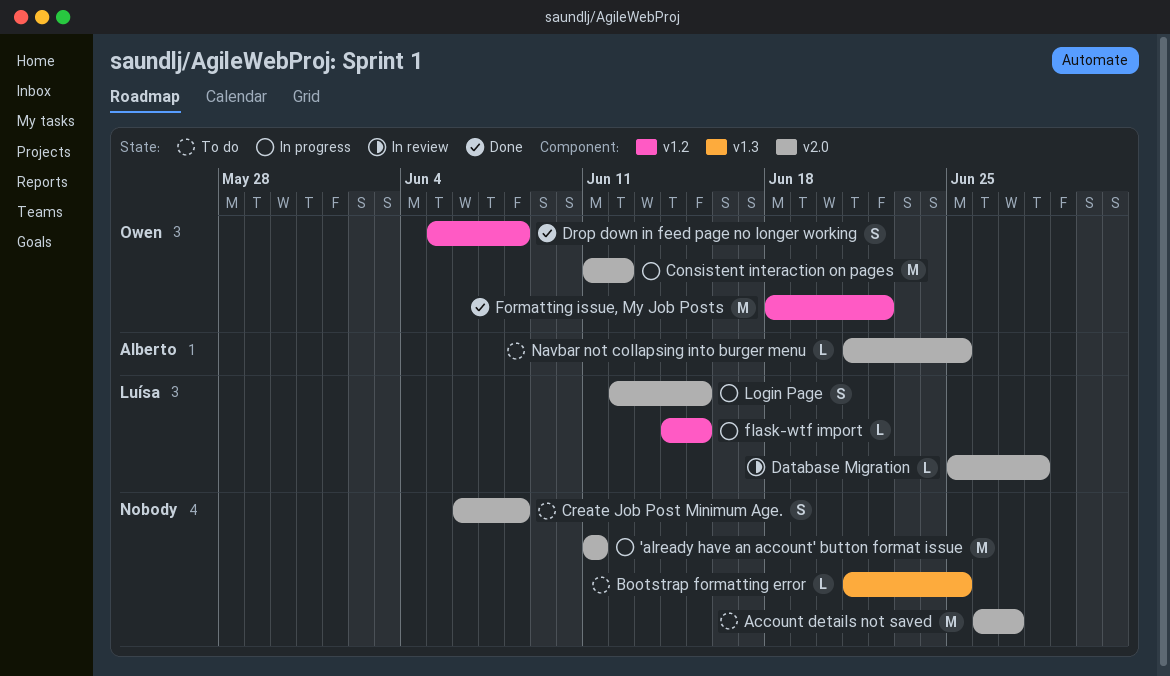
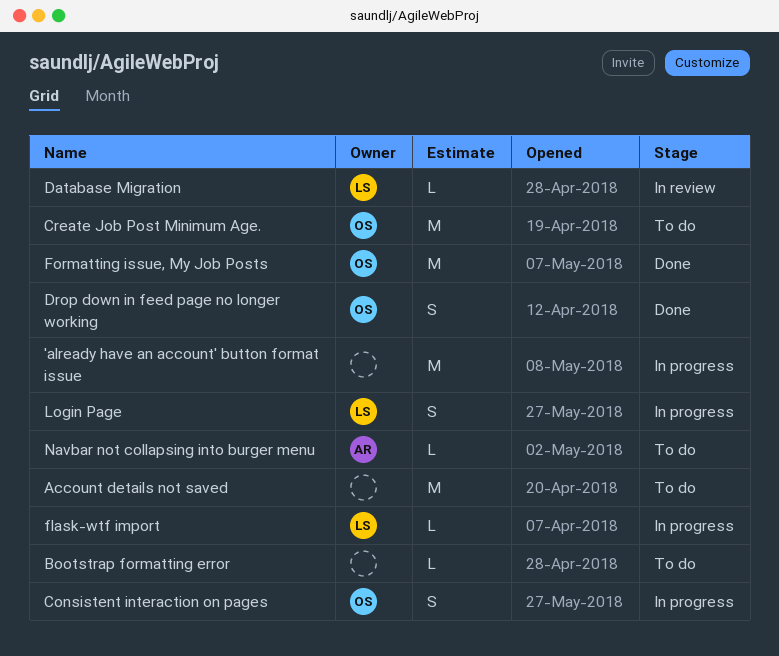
Consistent interaction on pages, estimate: M -> S
Create Job Post Minimum Age., owner: none -> Owen
Create Job Post Minimum Age., estimate: S -> M

